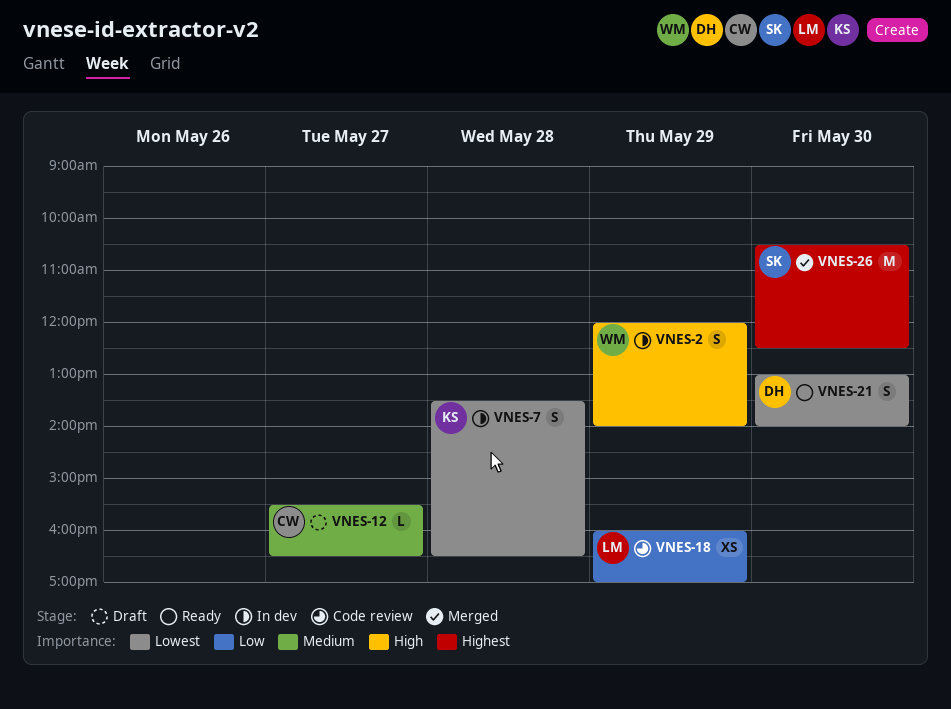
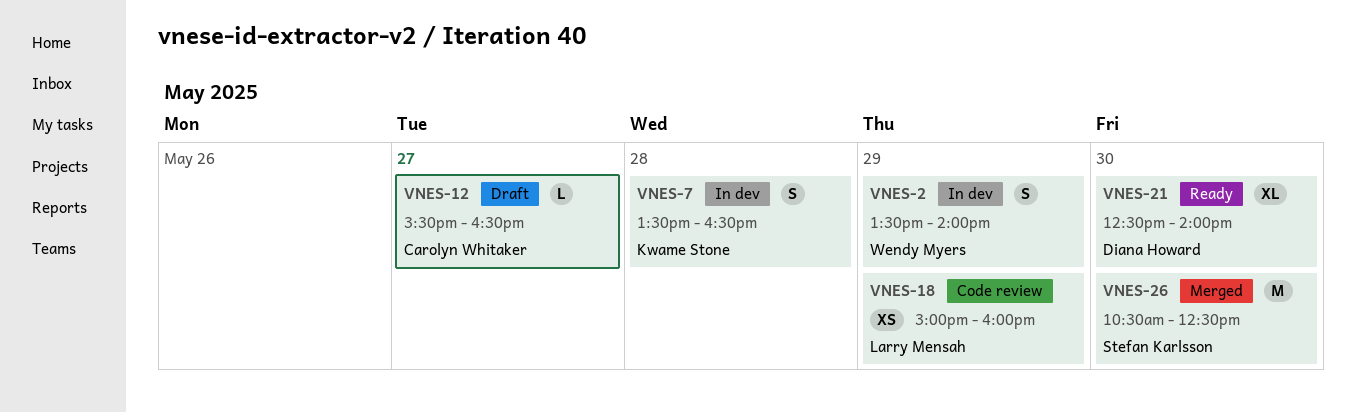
VNES-2, begins: 12:00 -> 13:30
VNES-18, begins: 16:00 -> 15:00
VNES-18, ends: 17:00 -> 16:00
VNES-21, estimate: S -> XL
VNES-21, begins: 13:00 -> 12:30

